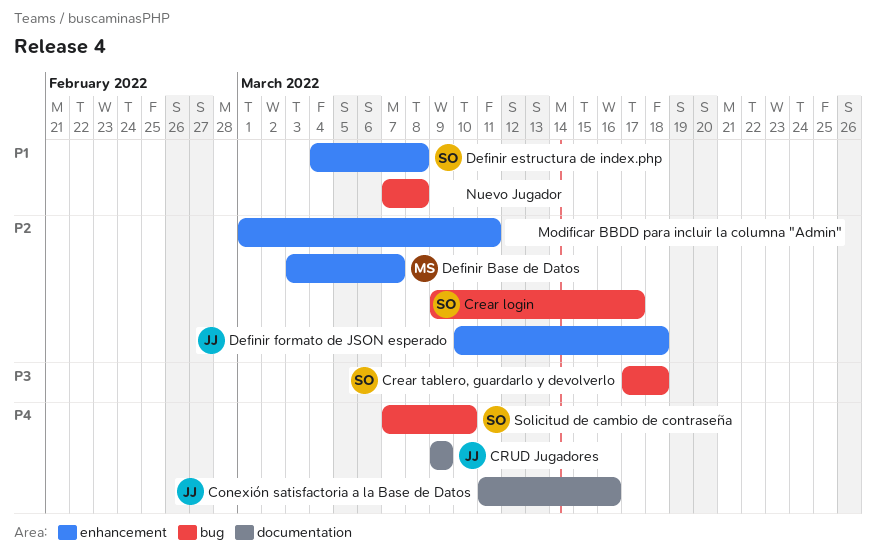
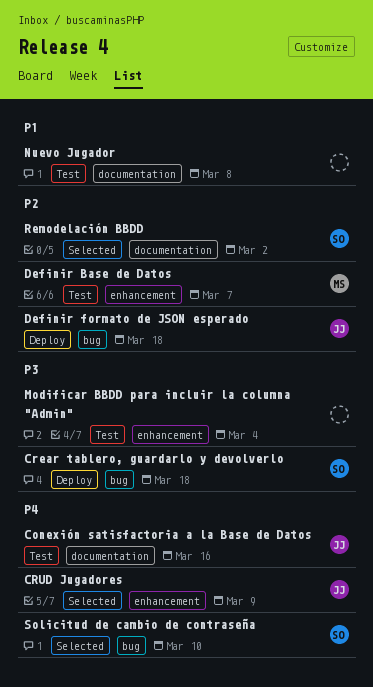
Crear login: present -> none
CRUD Jugadores, label: documentation -> enhancement
Definir estructura de index.php: present -> none
Definir formato de JSON esperado, label: enhancement -> bug
Modificar BBDD para incluir la columna "Admin", priority: P2 -> P3
Modificar BBDD para incluir la columna "Admin", due: Mar 11 -> Mar 4
Nuevo Jugador, label: bug -> documentation
Remodelación BBDD: none -> present

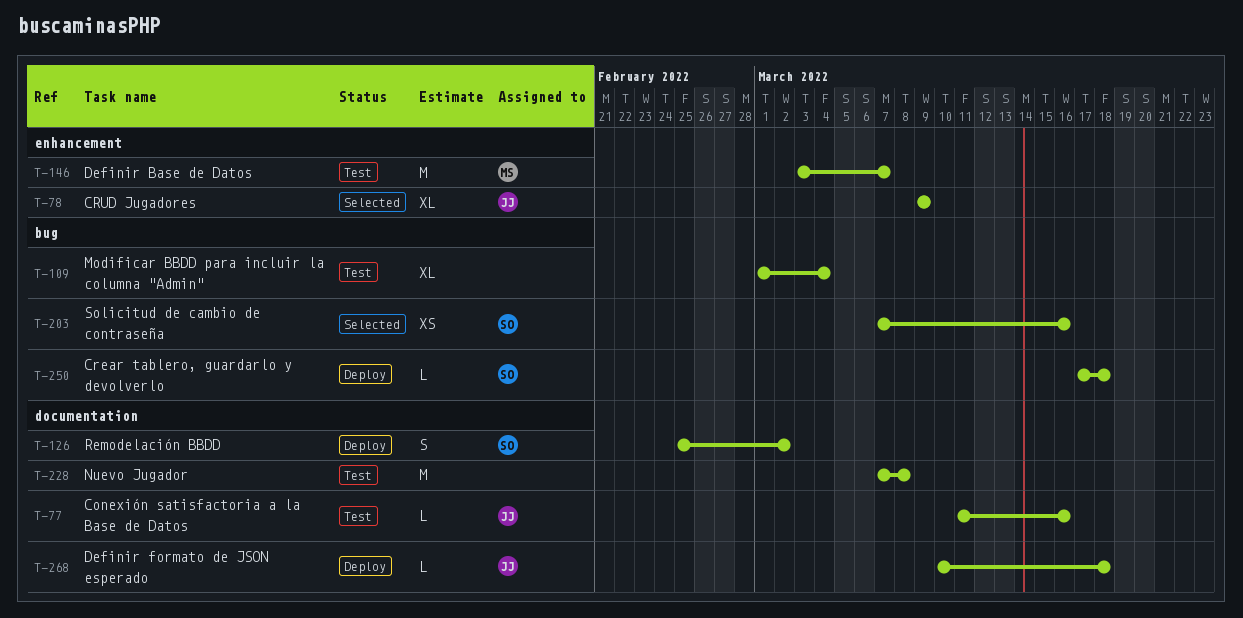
Definir formato de JSON esperado, label: bug -> documentation
Modificar BBDD para incluir la columna "Admin", label: enhancement -> bug
Remodelación BBDD, status: Selected -> Deploy
Solicitud de cambio de contraseña, due: Mar 10 -> Mar 16

